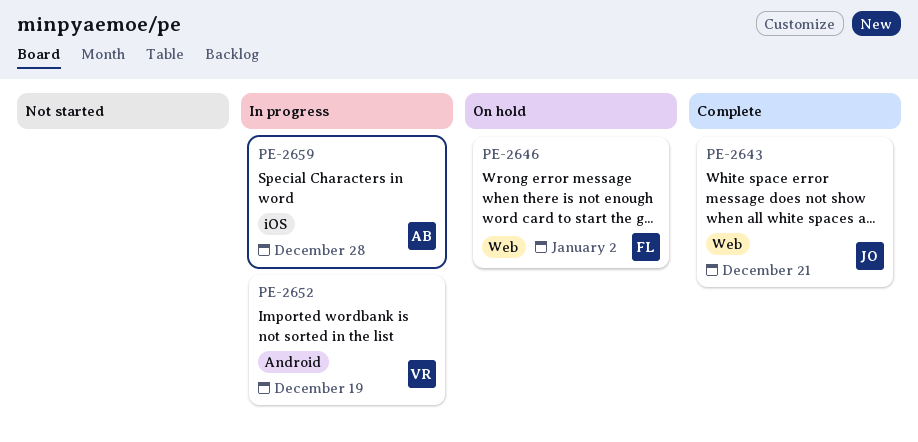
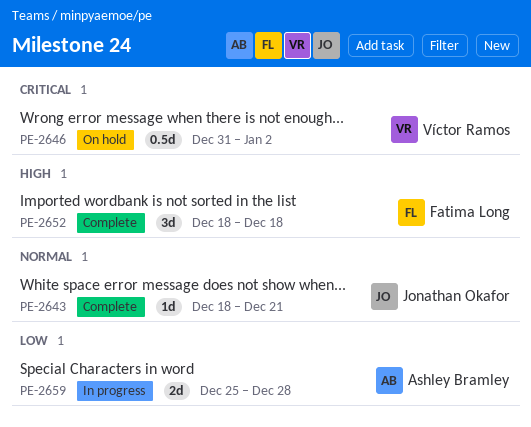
PE-2646, owner: Fatima Long -> Víctor Ramos
PE-2652, status: In progress -> Complete
PE-2652, owner: Víctor Ramos -> Fatima Long
PE-2652, due: Dec 19 -> Dec 18

